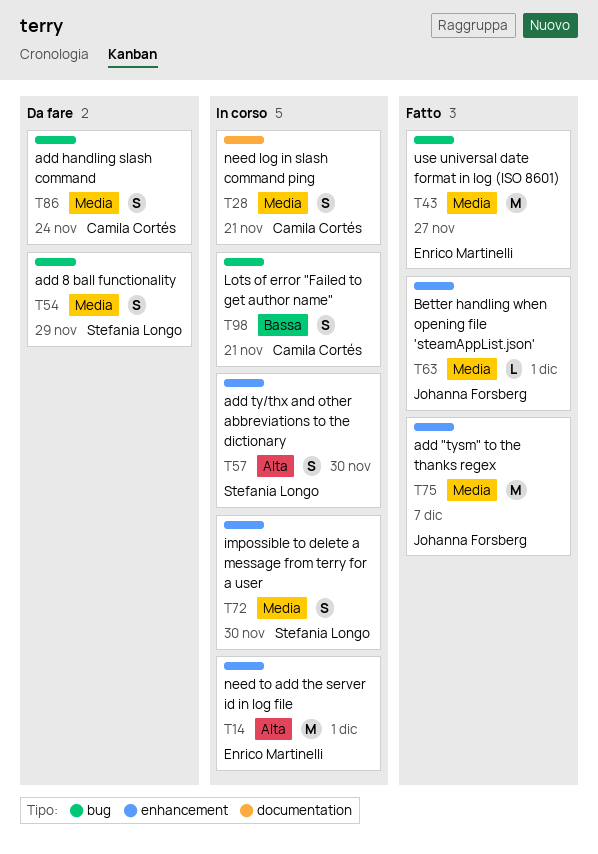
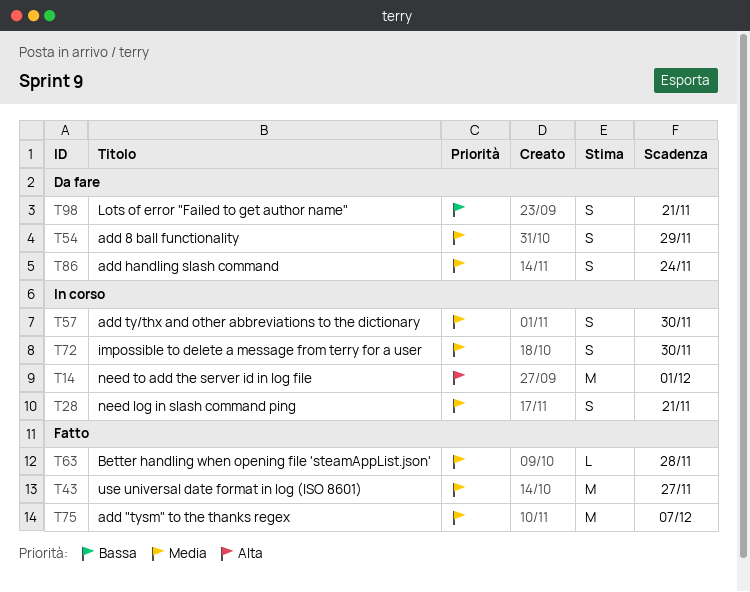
T57, priority: Alta -> Media
T63, due: Dec 1 -> Nov 28
T98, status: In corso -> Da fare

